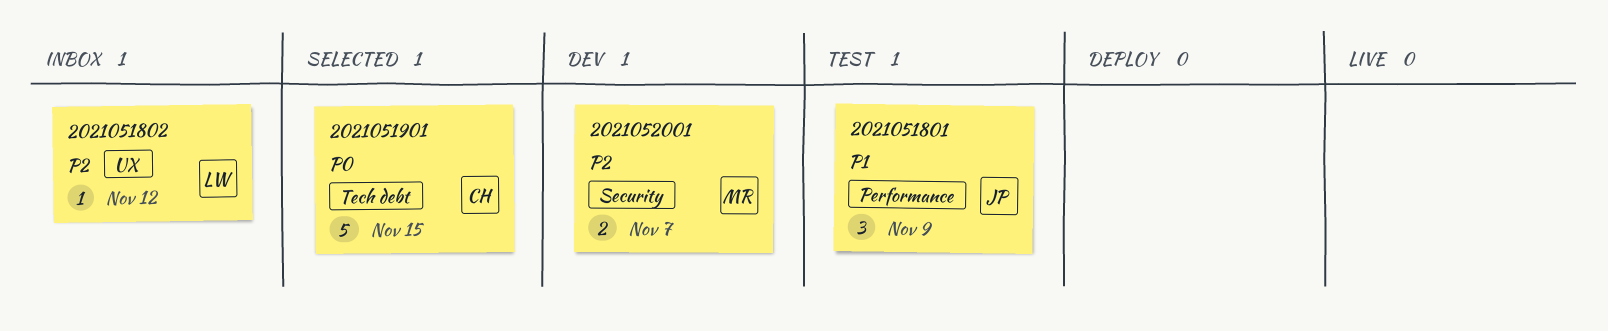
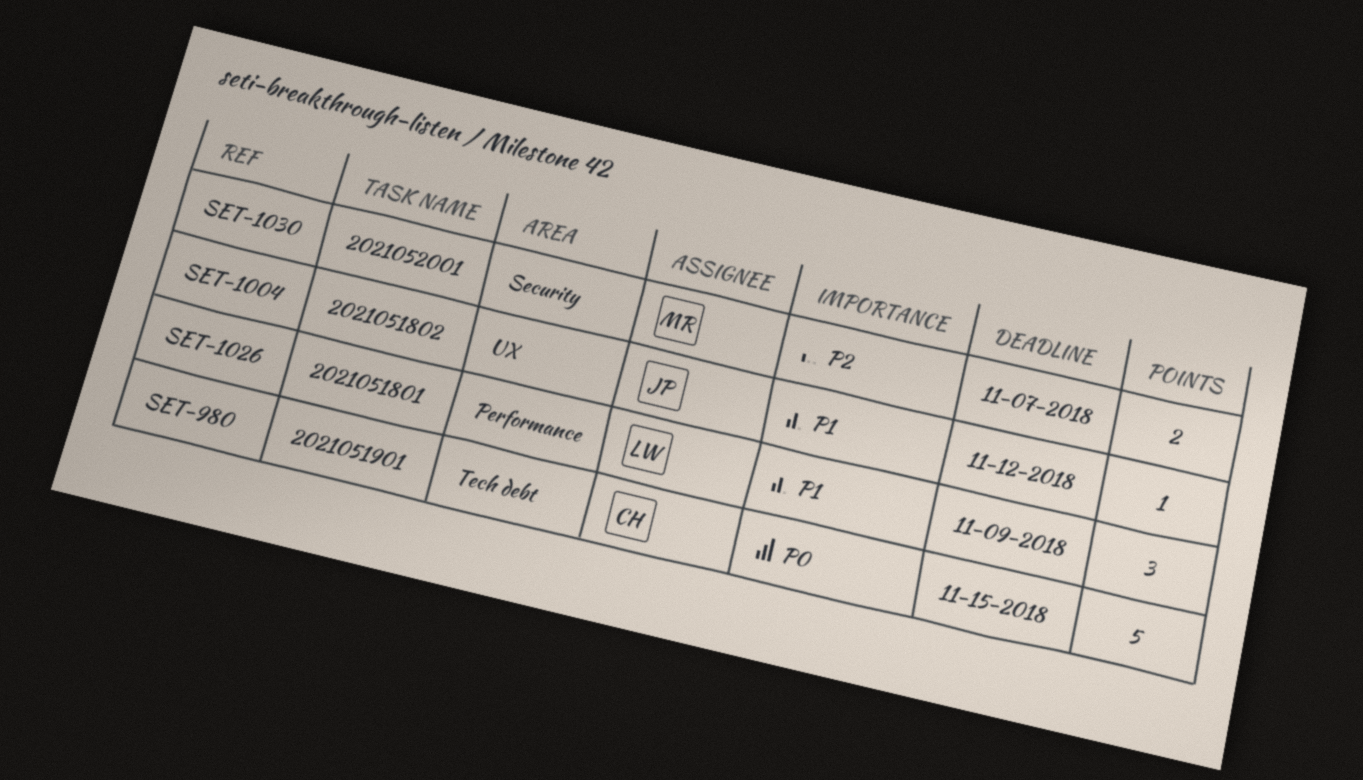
2021051801, owner: JP -> LW
2021051802, owner: LW -> JP
2021051802, priority: P2 -> P1

